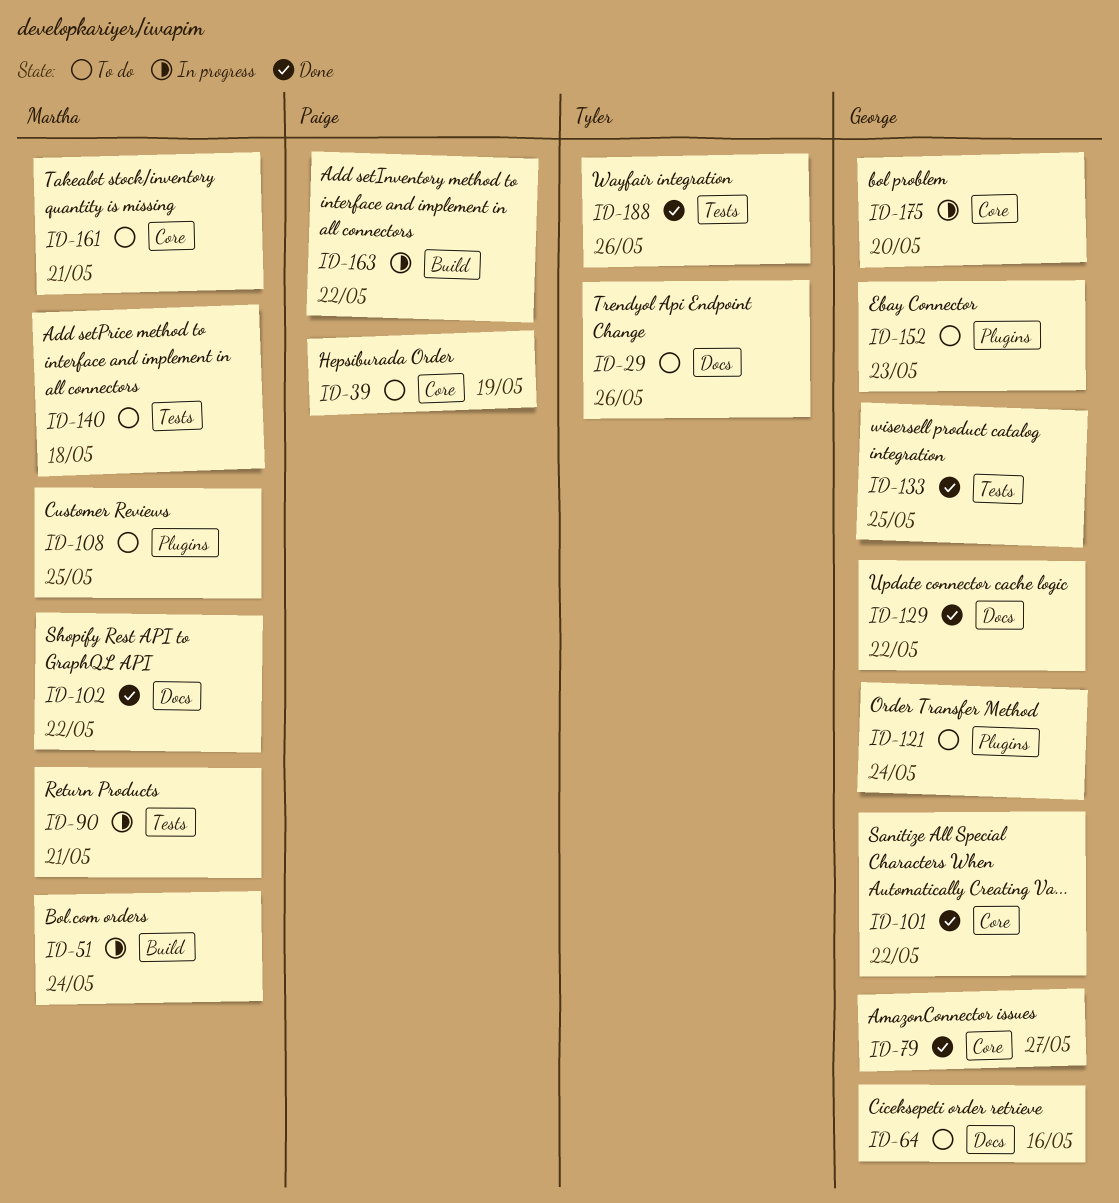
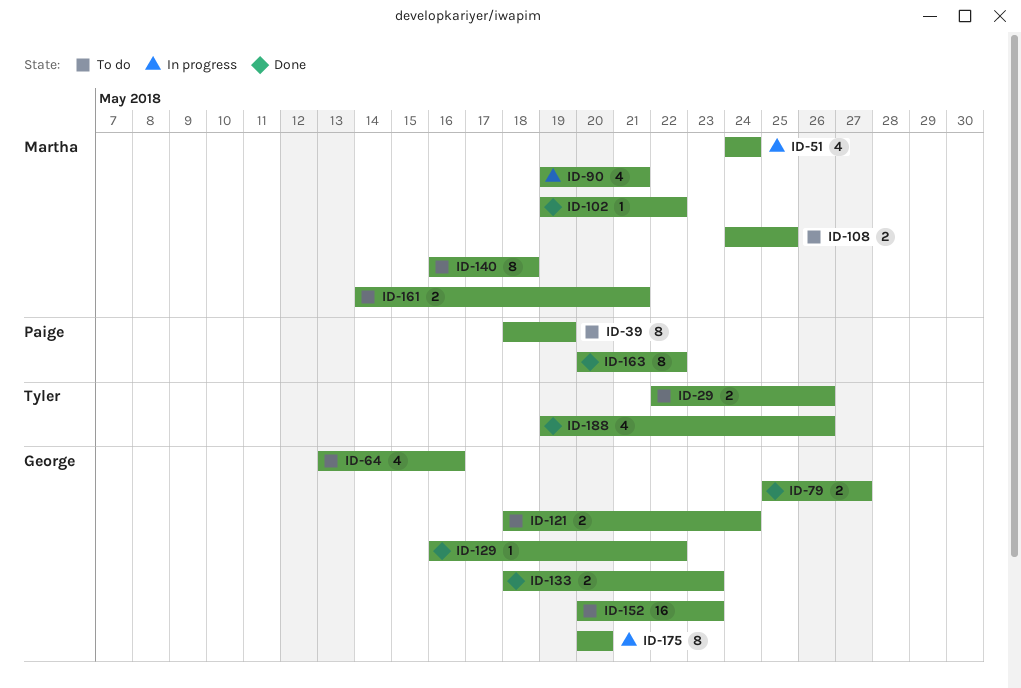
ID-101: present -> none
ID-133, due: May 25 -> May 23
ID-163, status: In progress -> Done

